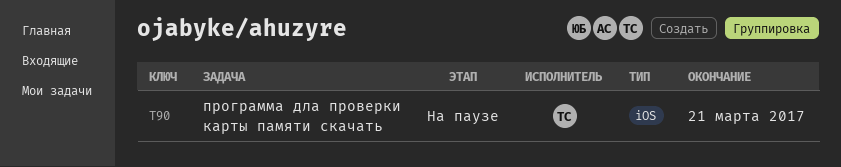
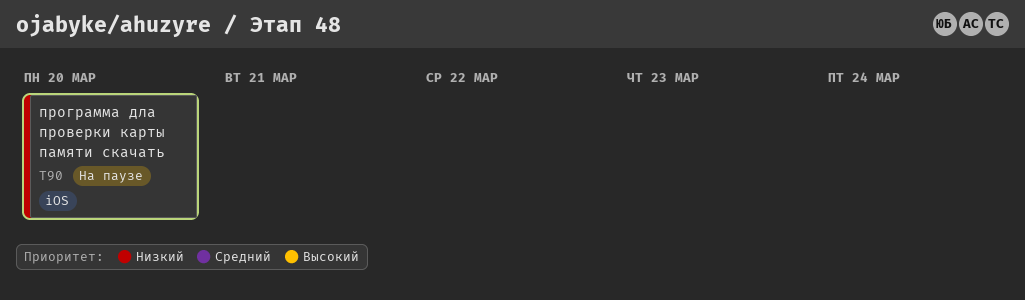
T90, due: Mar 21 -> Mar 20

